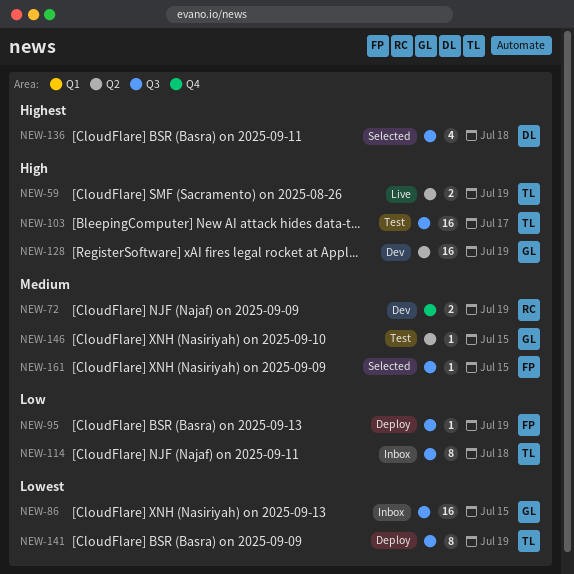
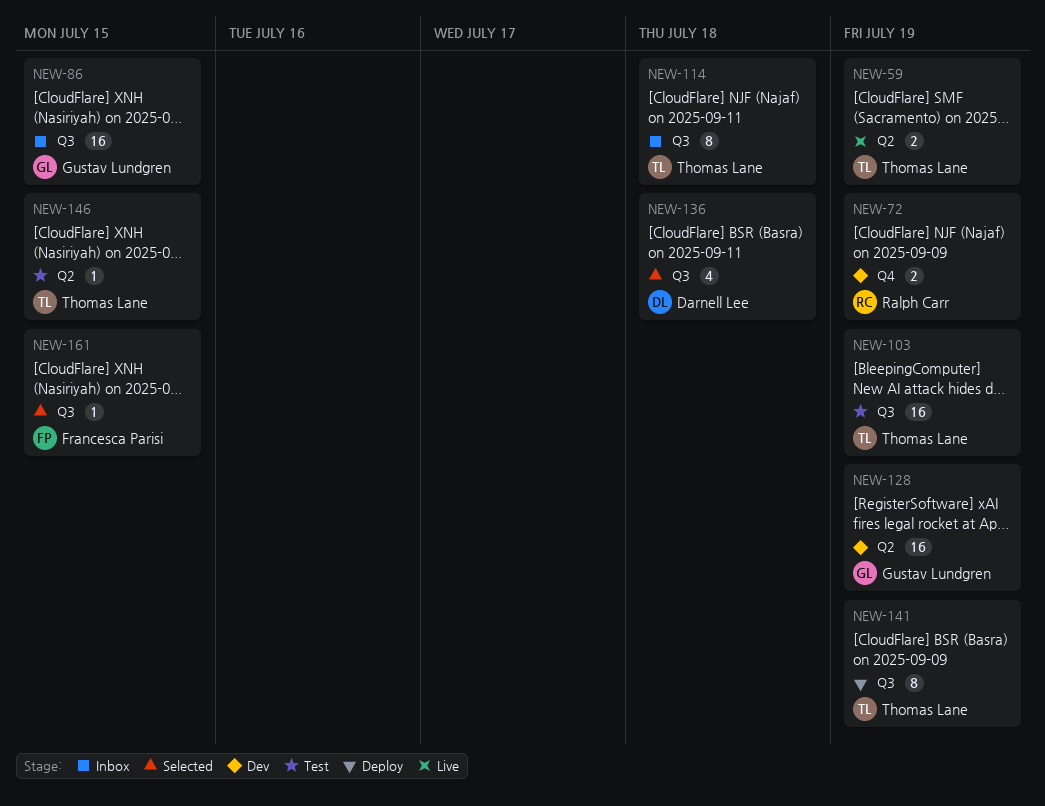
NEW-95: present -> none
NEW-103, due: Jul 17 -> Jul 19
NEW-146, owner: Gustav Lundgren -> Thomas Lane

